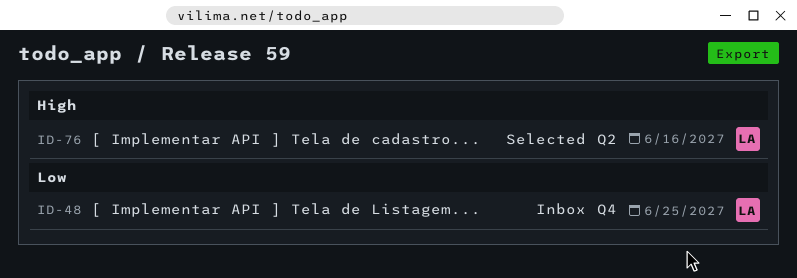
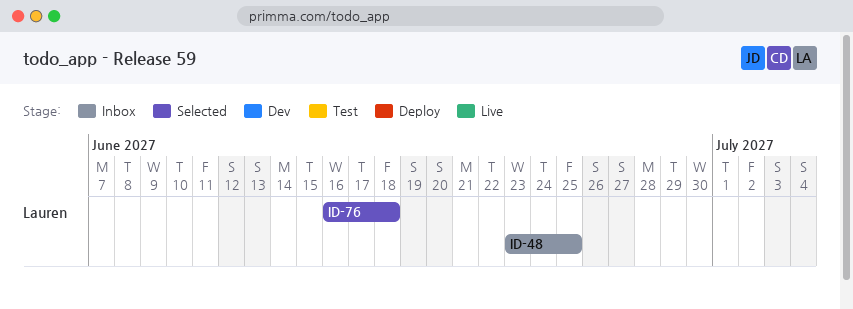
ID-76, due: Jun 16 -> Jun 18

